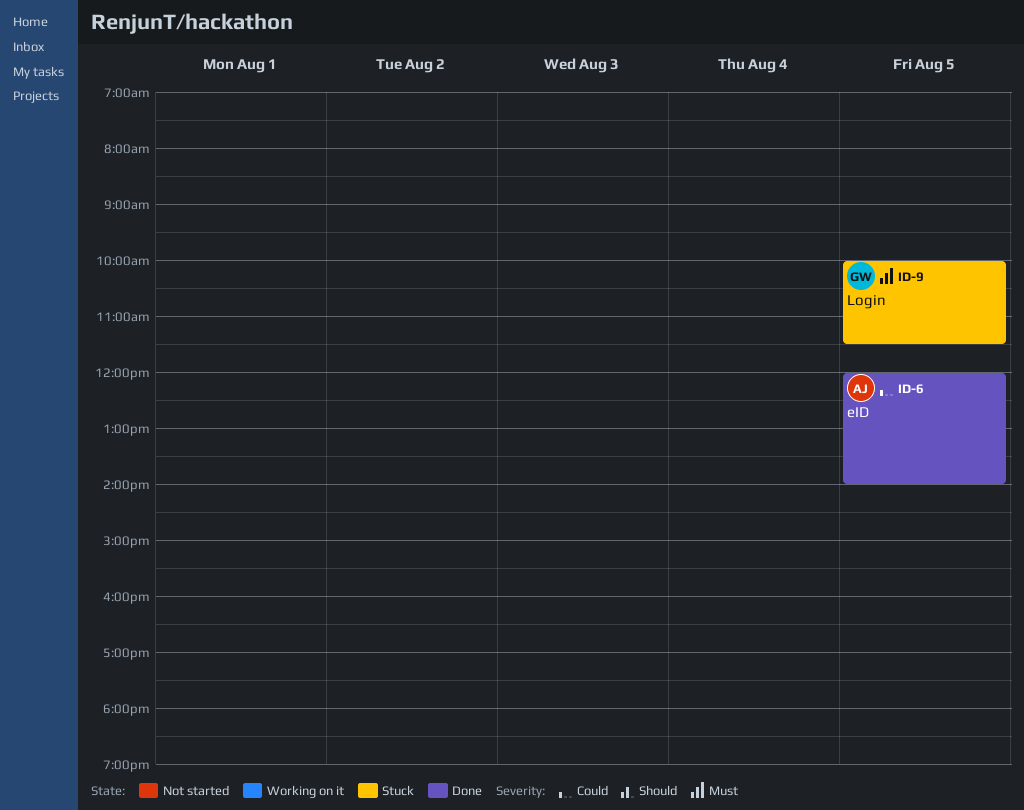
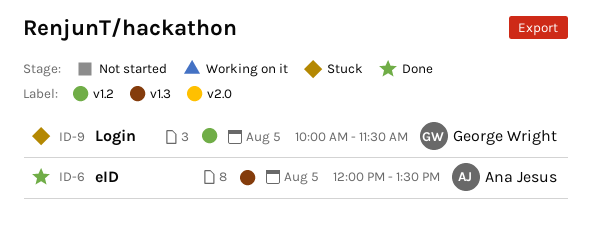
ID-6, ends: 14:00 -> 13:30

